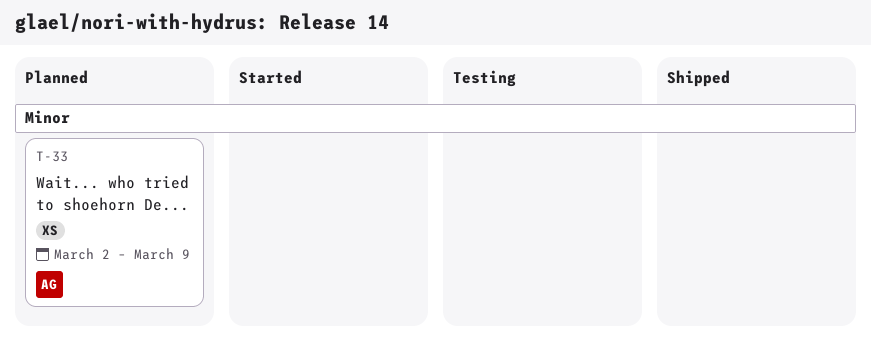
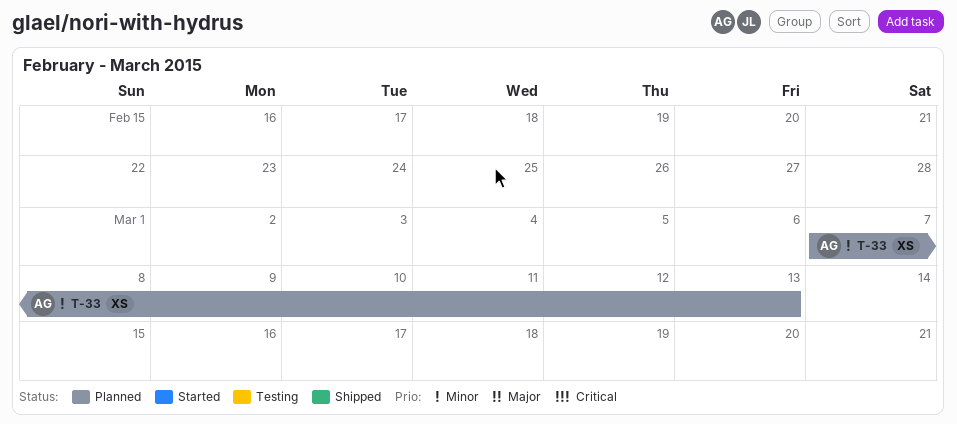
T-33, start: Mar 2 -> Mar 7
T-33, due: Mar 9 -> Mar 13

